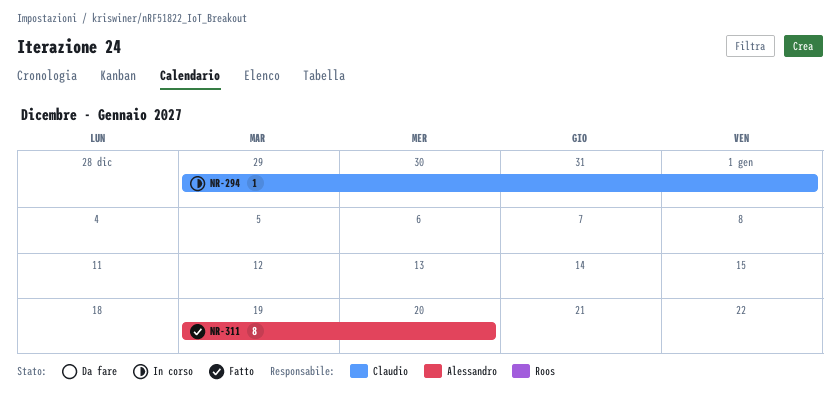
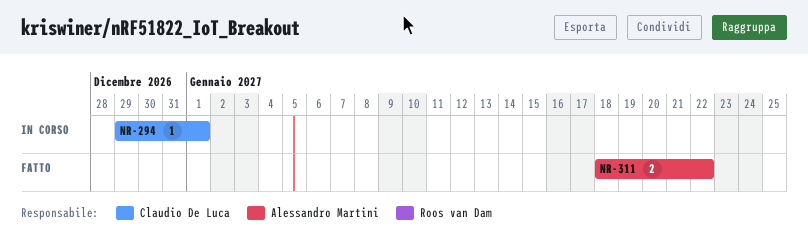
NR-311, estimate: 8 -> 2
NR-311, start: Jan 19 -> Jan 18
NR-311, due: Jan 20 -> Jan 22

